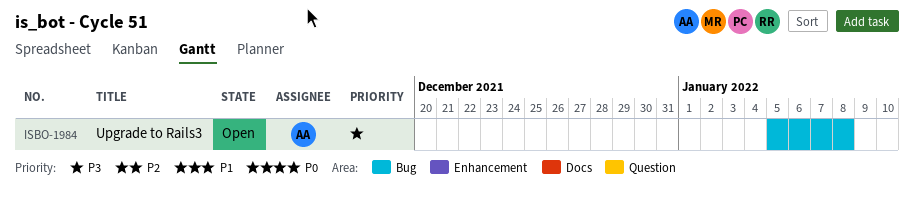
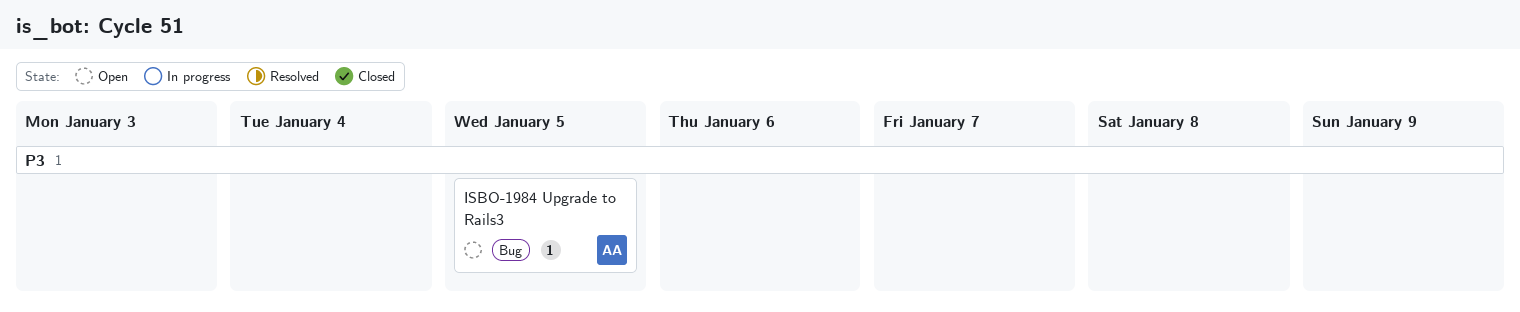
ISBO-1984, due: Jan 8 -> Jan 5

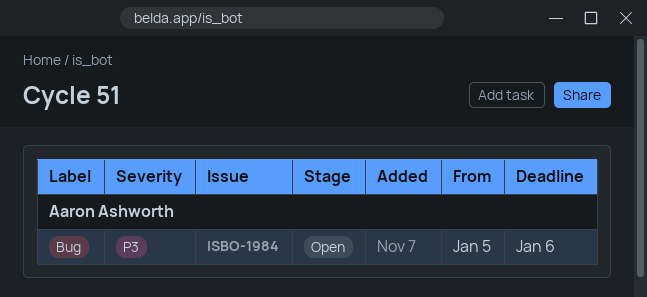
ISBO-1984, due: Jan 5 -> Jan 6

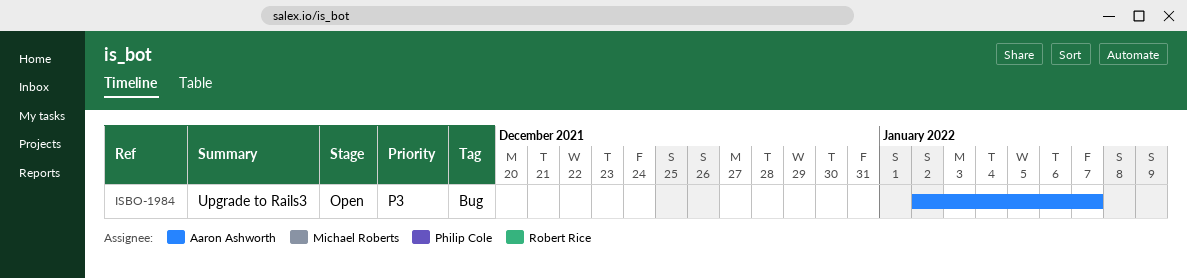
ISBO-1984, start: Jan 5 -> Jan 2
ISBO-1984, due: Jan 6 -> Jan 7

